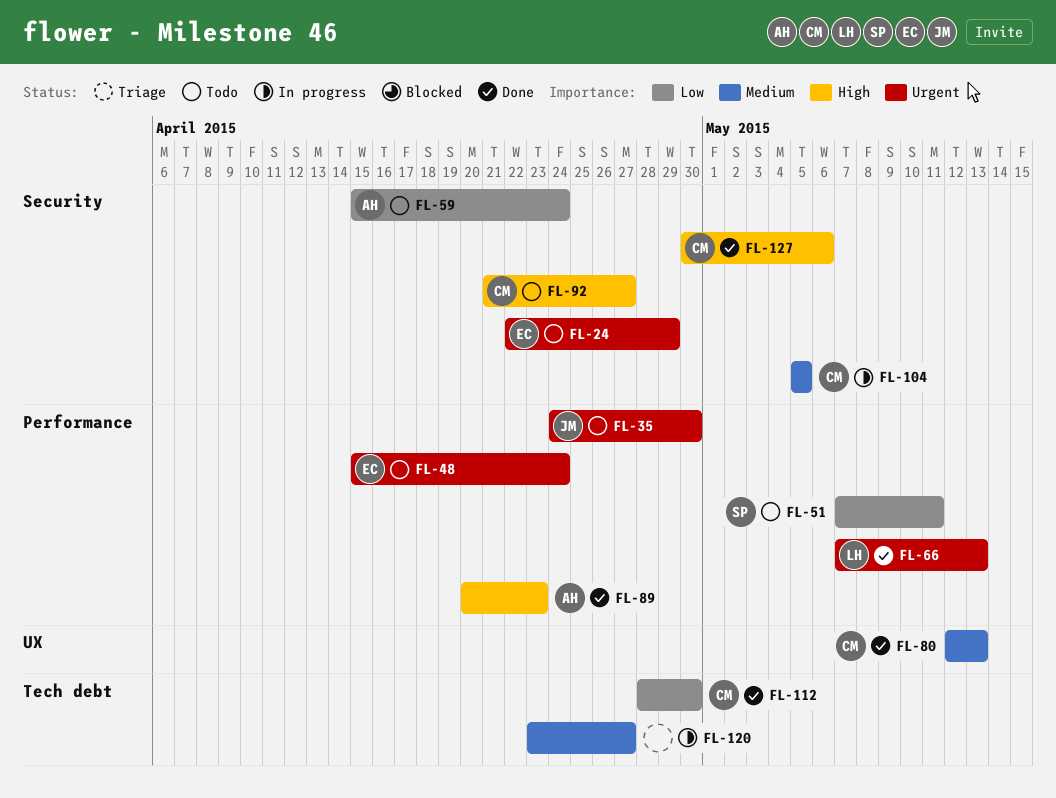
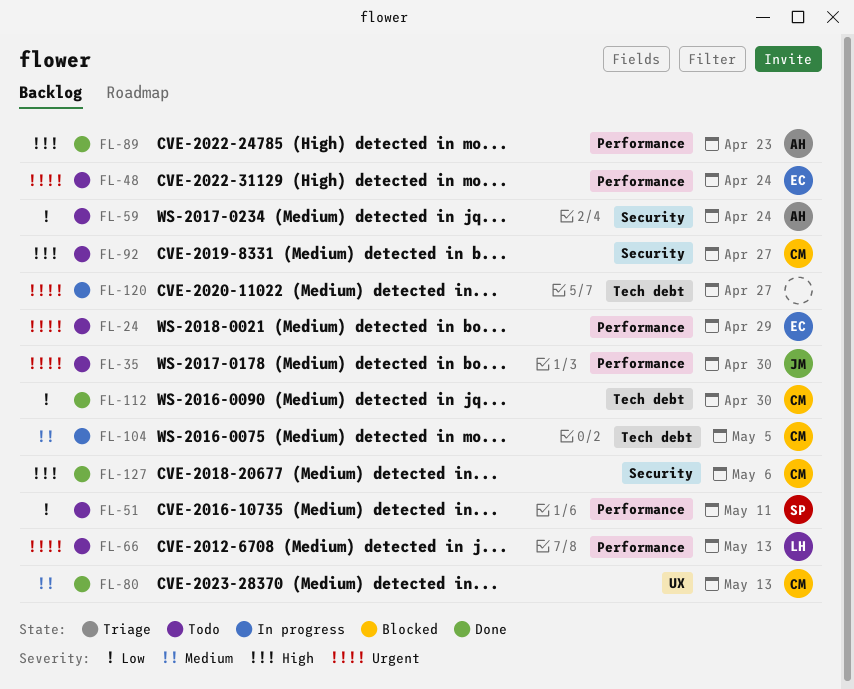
FL-24, label: Security -> Performance
FL-66, status: Done -> Todo
FL-104, label: Security -> Tech debt
FL-120, priority: Medium -> Urgent

